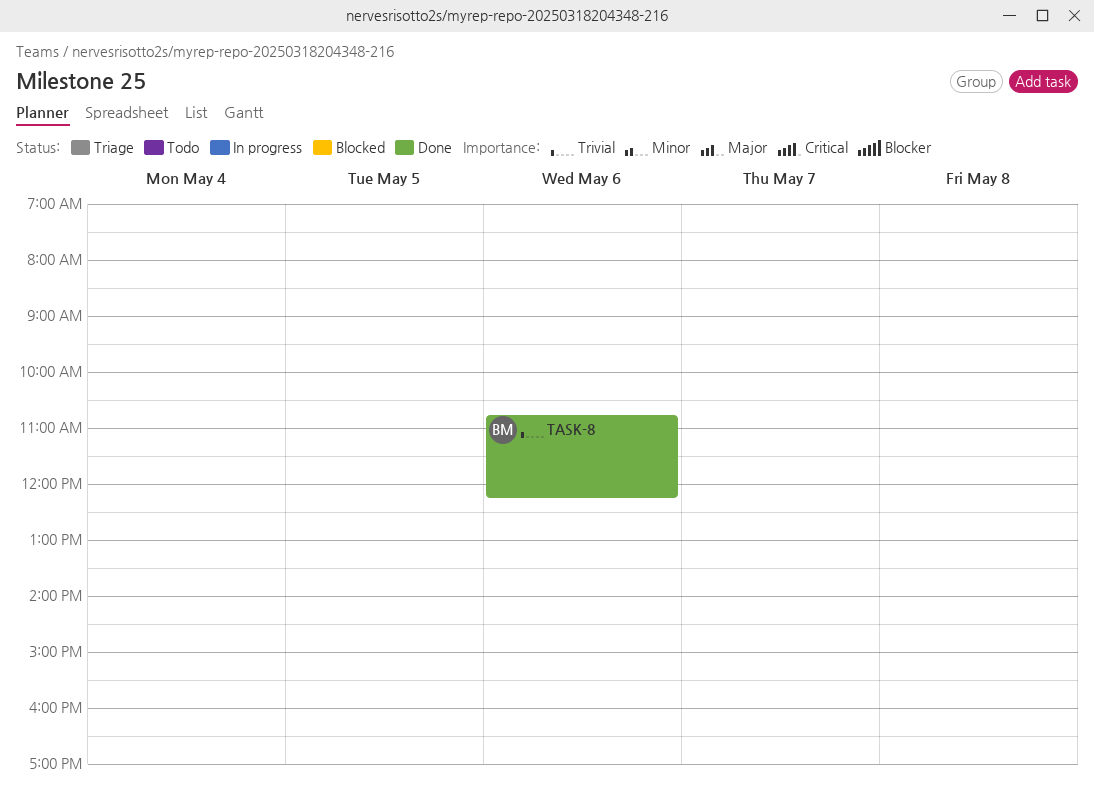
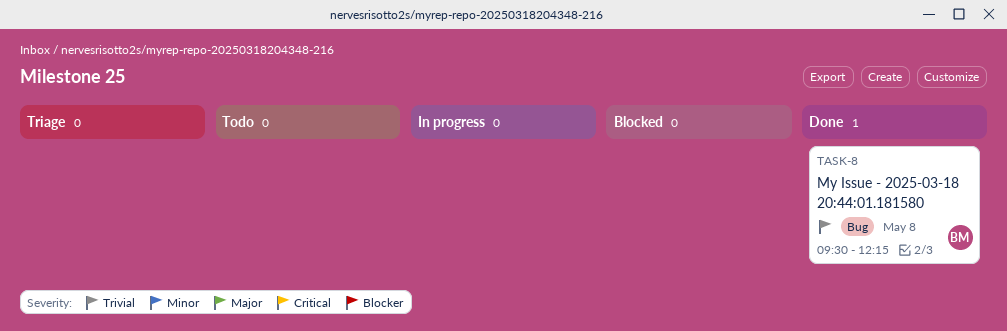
TASK-8, day: May 6 -> May 8
TASK-8, begins: 10:45 -> 09:30

